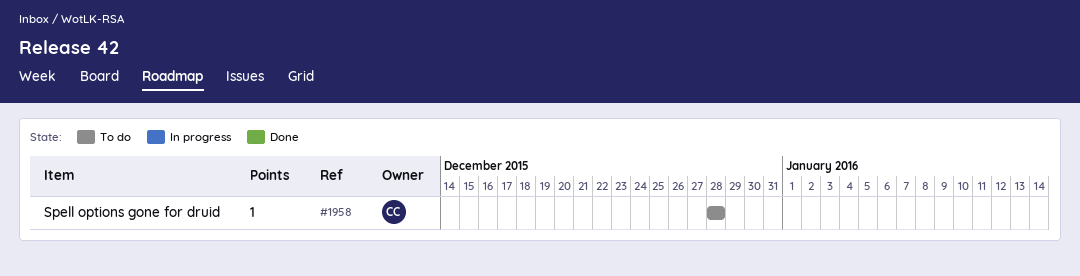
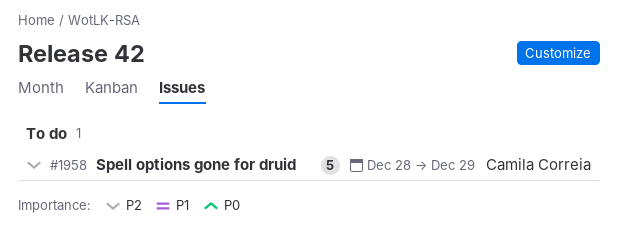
#1958, estimate: 1 -> 5
#1958, due: Dec 28 -> Dec 29

